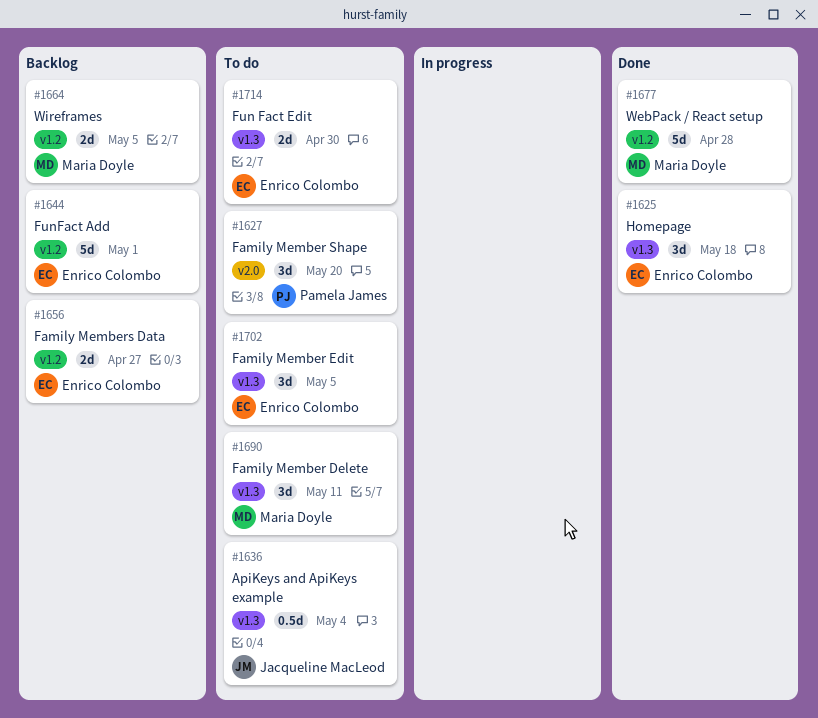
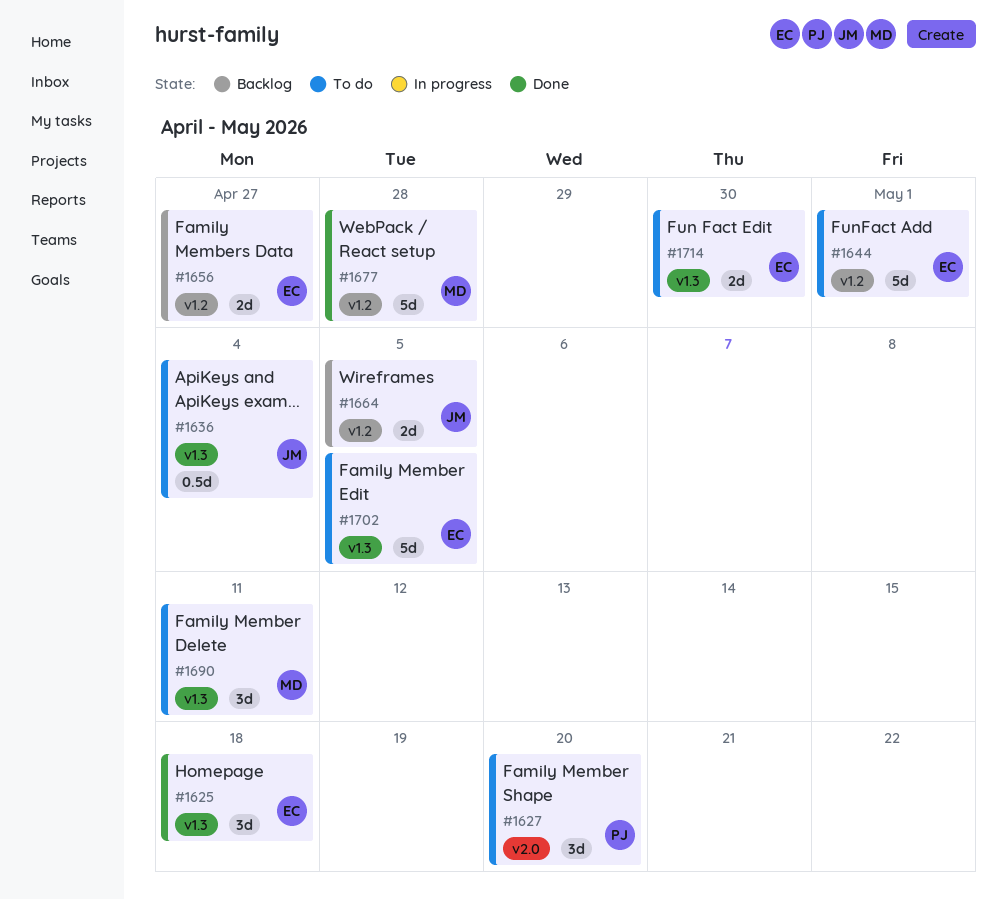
#1644, status: Backlog -> To do
#1664, owner: Maria Doyle -> Jacqueline MacLeod
#1702, estimate: 3d -> 5d

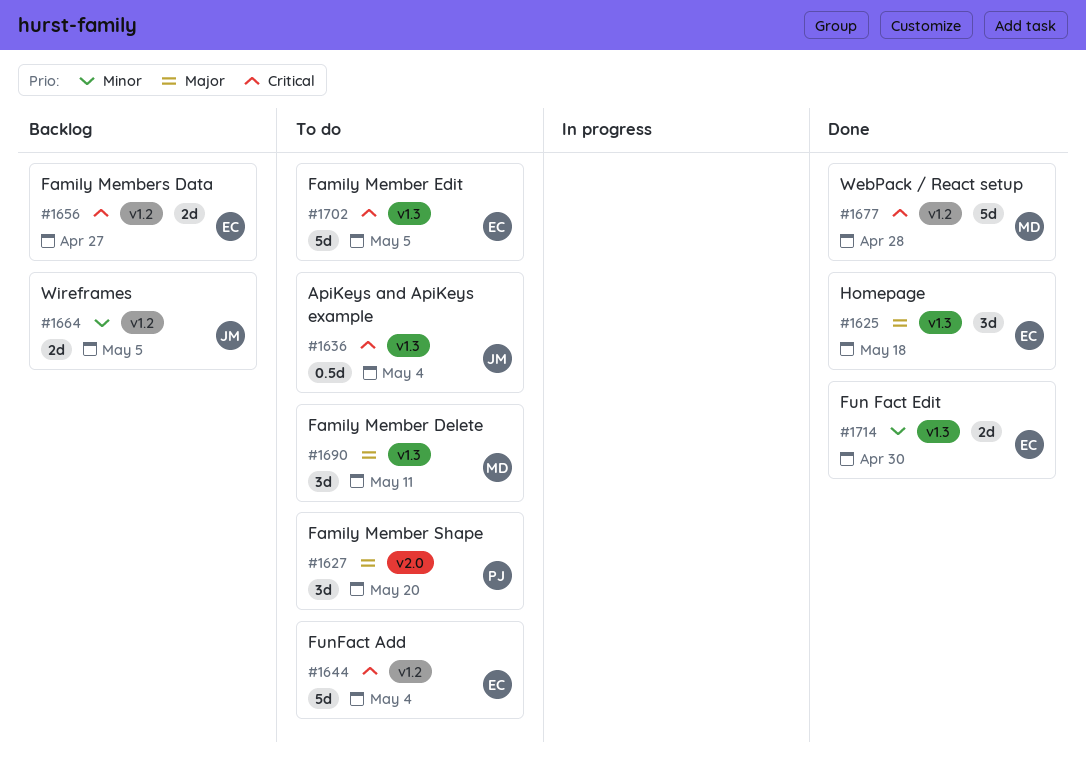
#1644, due: May 1 -> May 4
#1714, status: To do -> Done

